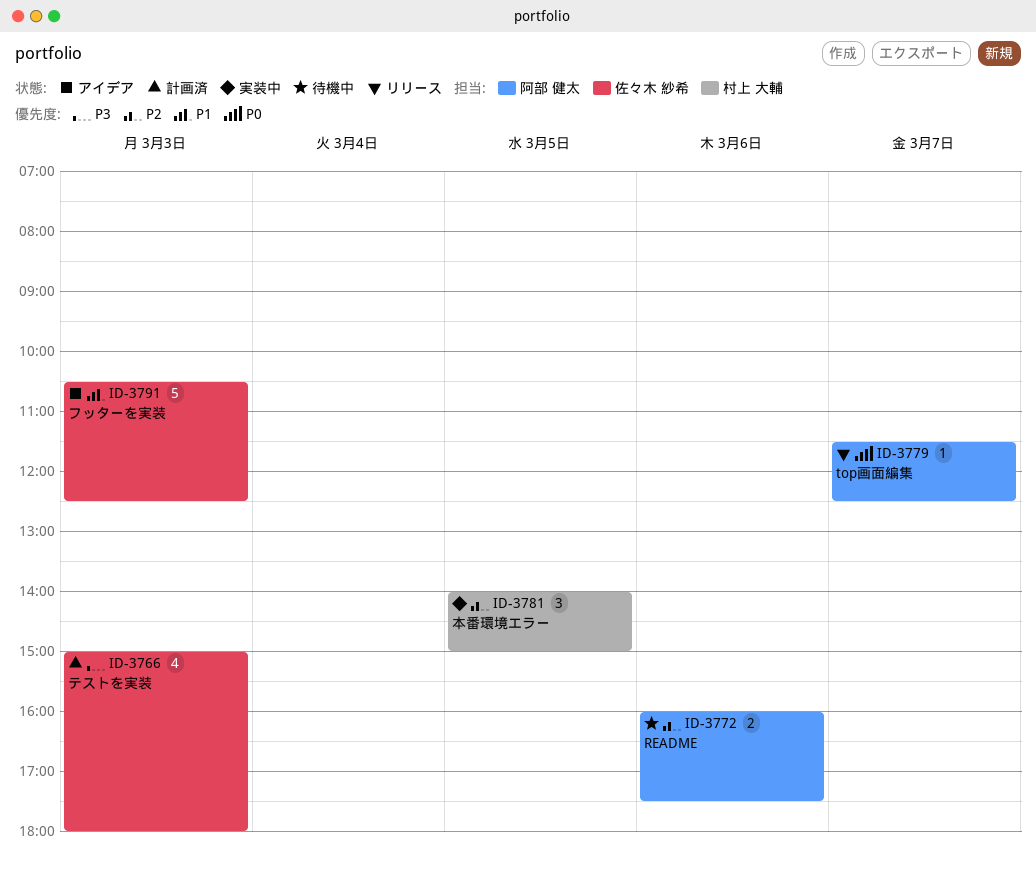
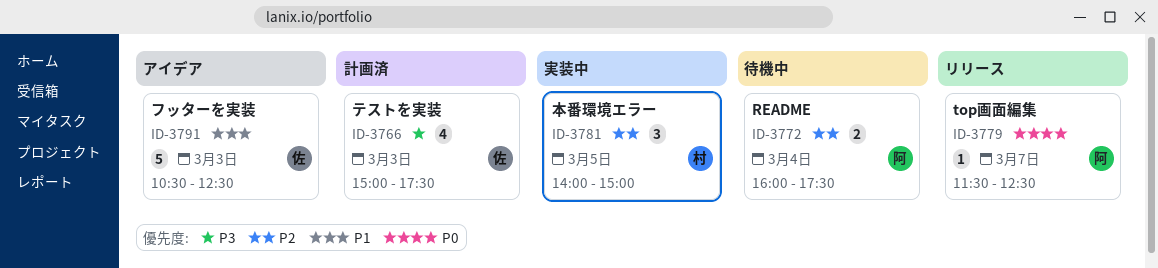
ID-3766, ends: 18:00 -> 17:30
ID-3772, day: Mar 6 -> Mar 4

